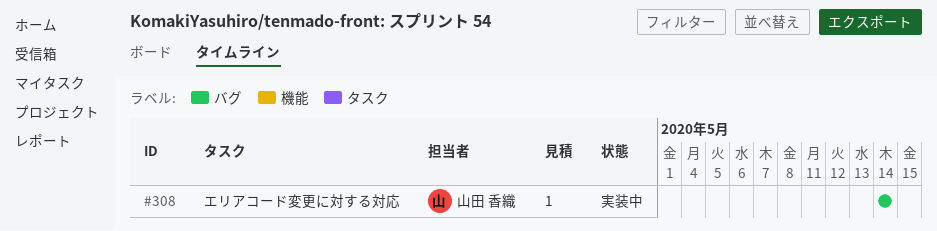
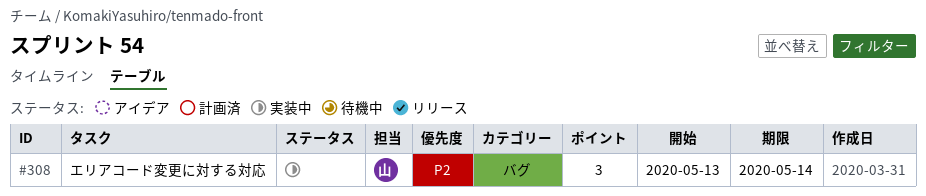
#308, estimate: 1 -> 3
#308, start: May 14 -> May 13

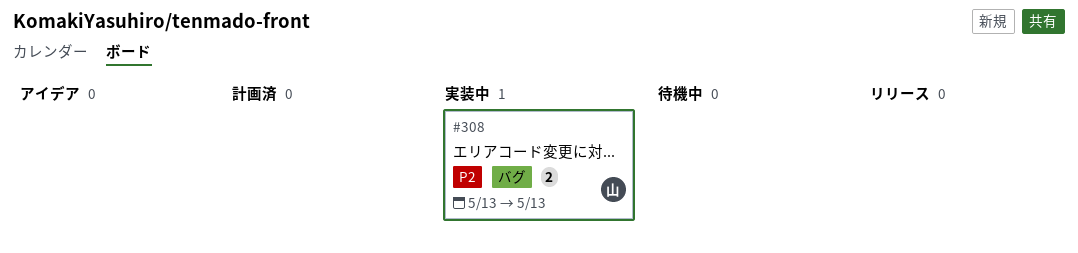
#308, estimate: 3 -> 2
#308, due: May 14 -> May 13

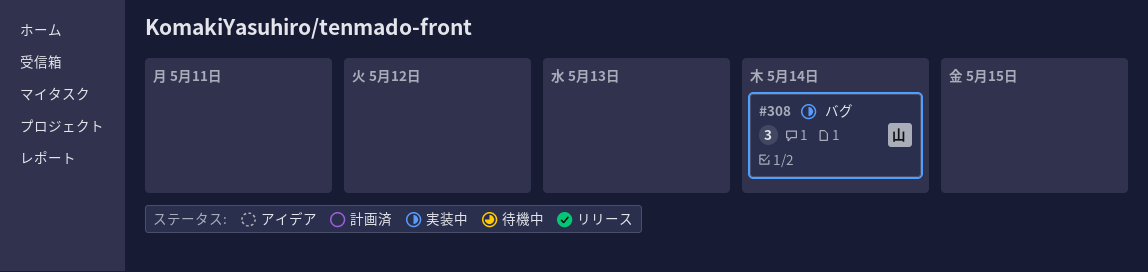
#308, estimate: 2 -> 3
#308, due: May 13 -> May 14

